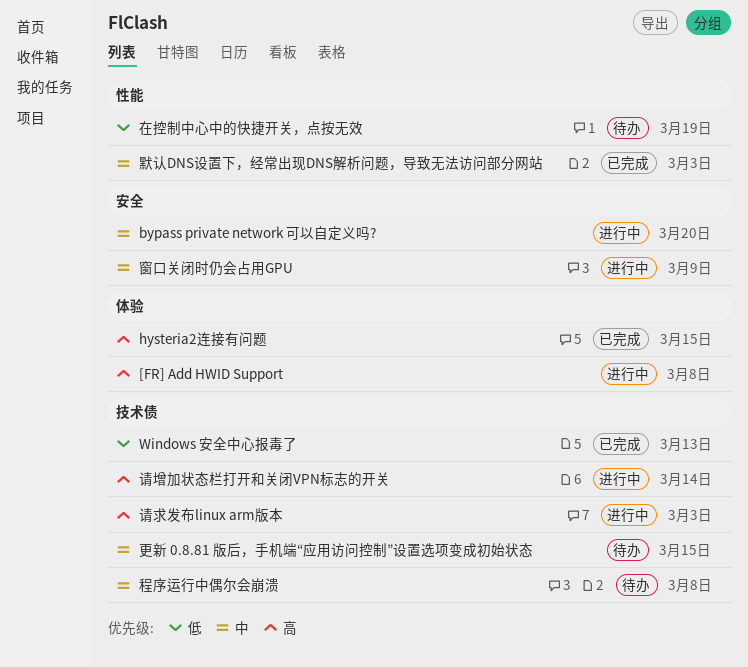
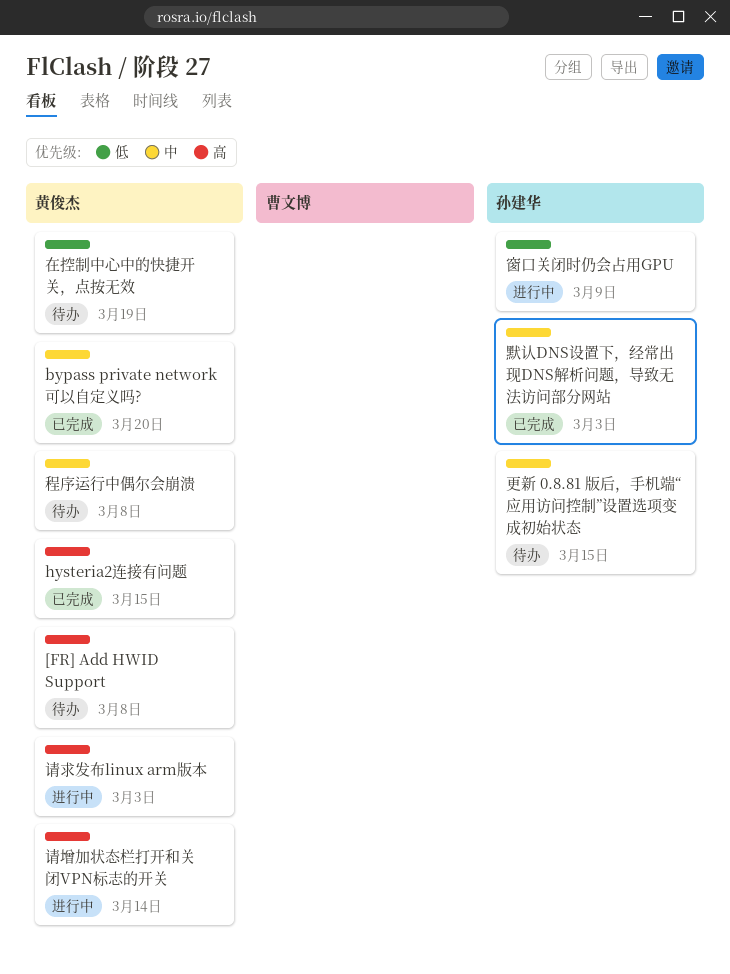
[FR] Add HWID Support, status: 进行中 -> 待办
bypass private network 可以自定义吗?, status: 进行中 -> 已完成
Windows 安全中心报毒了: present -> none
窗口关闭时仍会占用GPU, priority: 中 -> 低

